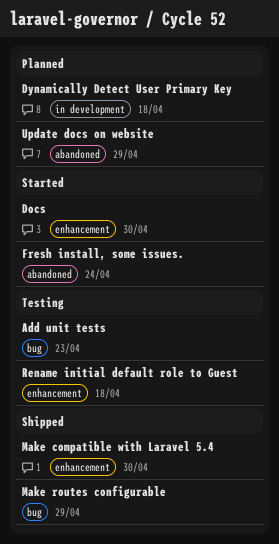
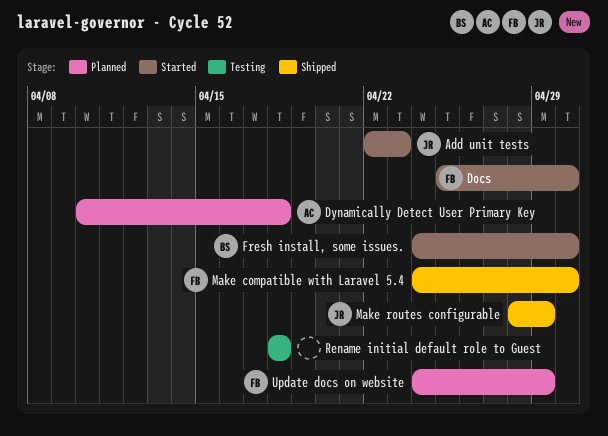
Add unit tests, status: Testing -> Started
Fresh install, some issues., due: Apr 24 -> Apr 30

